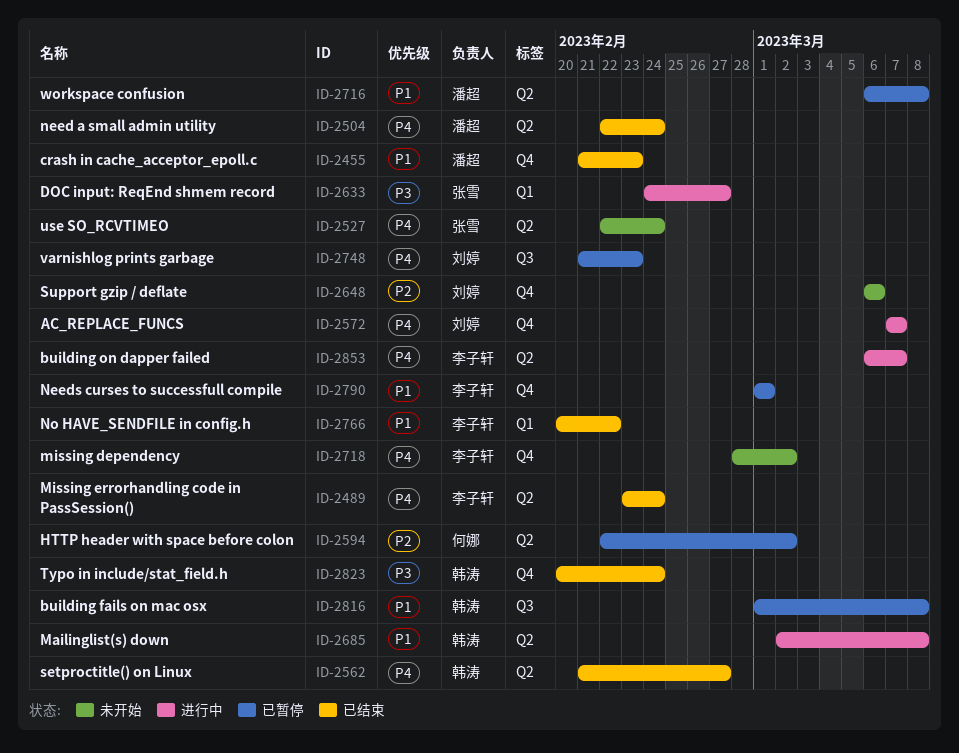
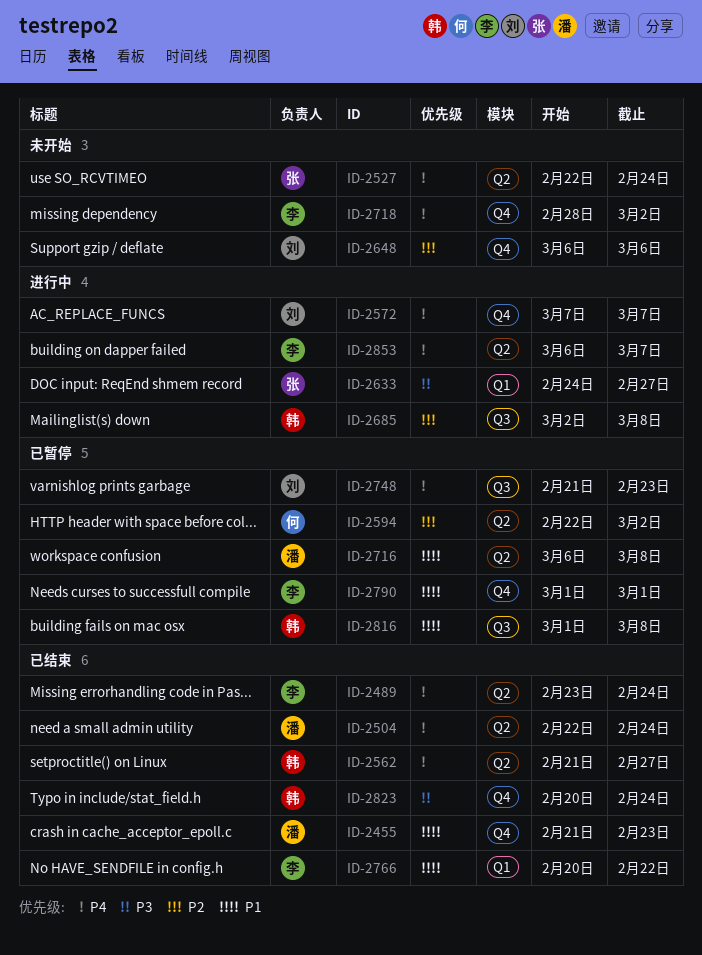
ID-2685, priority: P1 -> P2
ID-2685, label: Q2 -> Q3

